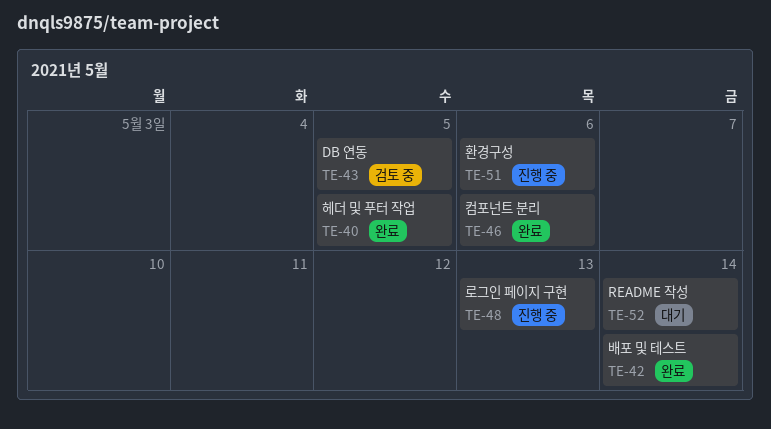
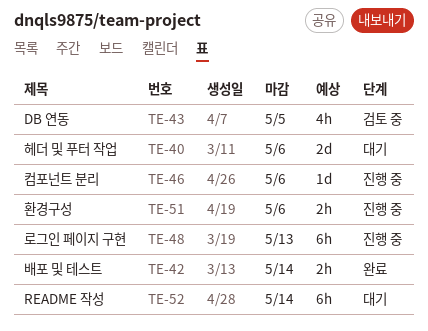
TE-40, status: 완료 -> 대기
TE-40, due: May 5 -> May 6
TE-46, status: 완료 -> 진행 중

